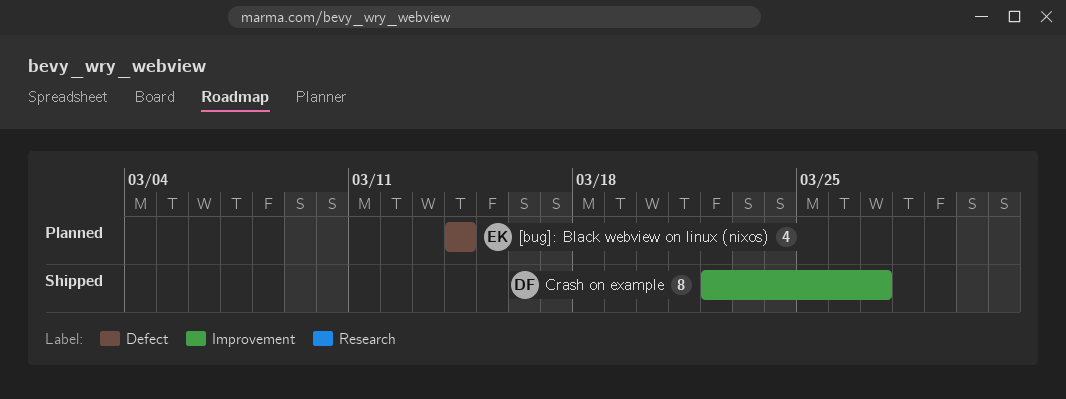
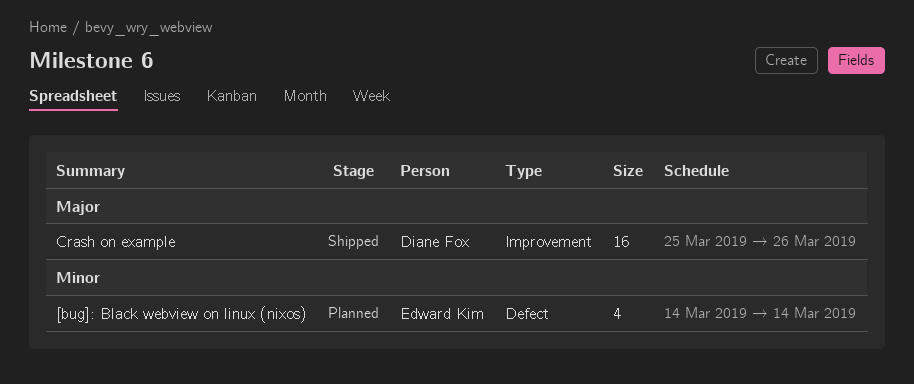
Crash on example, estimate: 8 -> 16
Crash on example, start: Mar 22 -> Mar 25
Crash on example, due: Mar 27 -> Mar 26

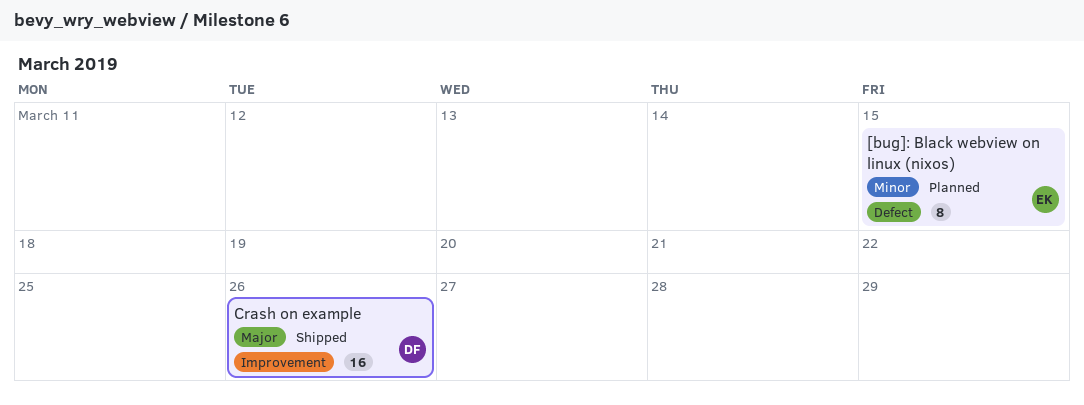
[bug]: Black webview on linux (nixos), estimate: 4 -> 8
[bug]: Black webview on linux (nixos), due: Mar 14 -> Mar 15

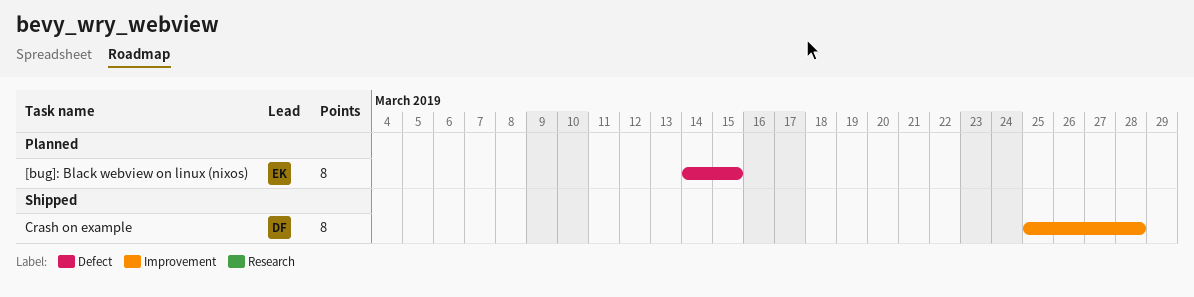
Crash on example, estimate: 16 -> 8
Crash on example, due: Mar 26 -> Mar 28

